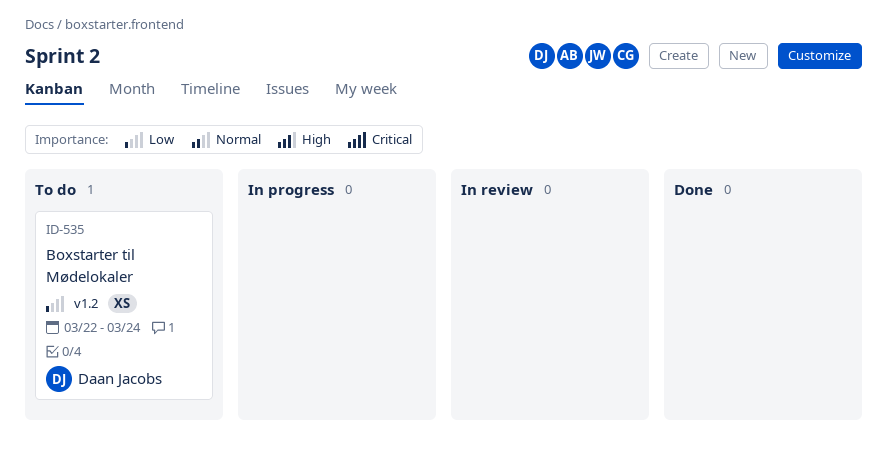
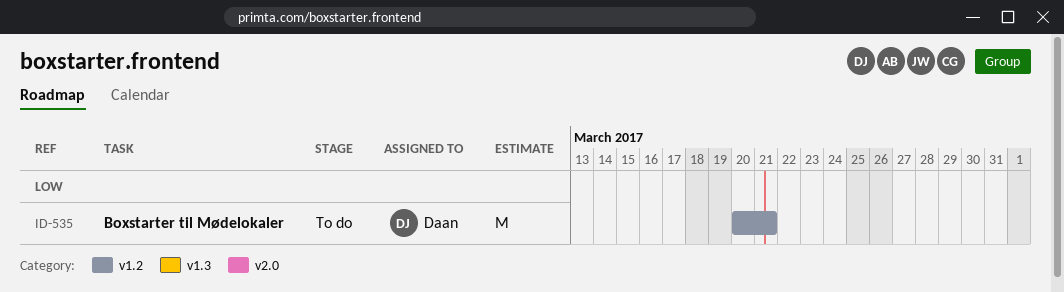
ID-535, estimate: XS -> M
ID-535, start: Mar 22 -> Mar 20
ID-535, due: Mar 24 -> Mar 21

